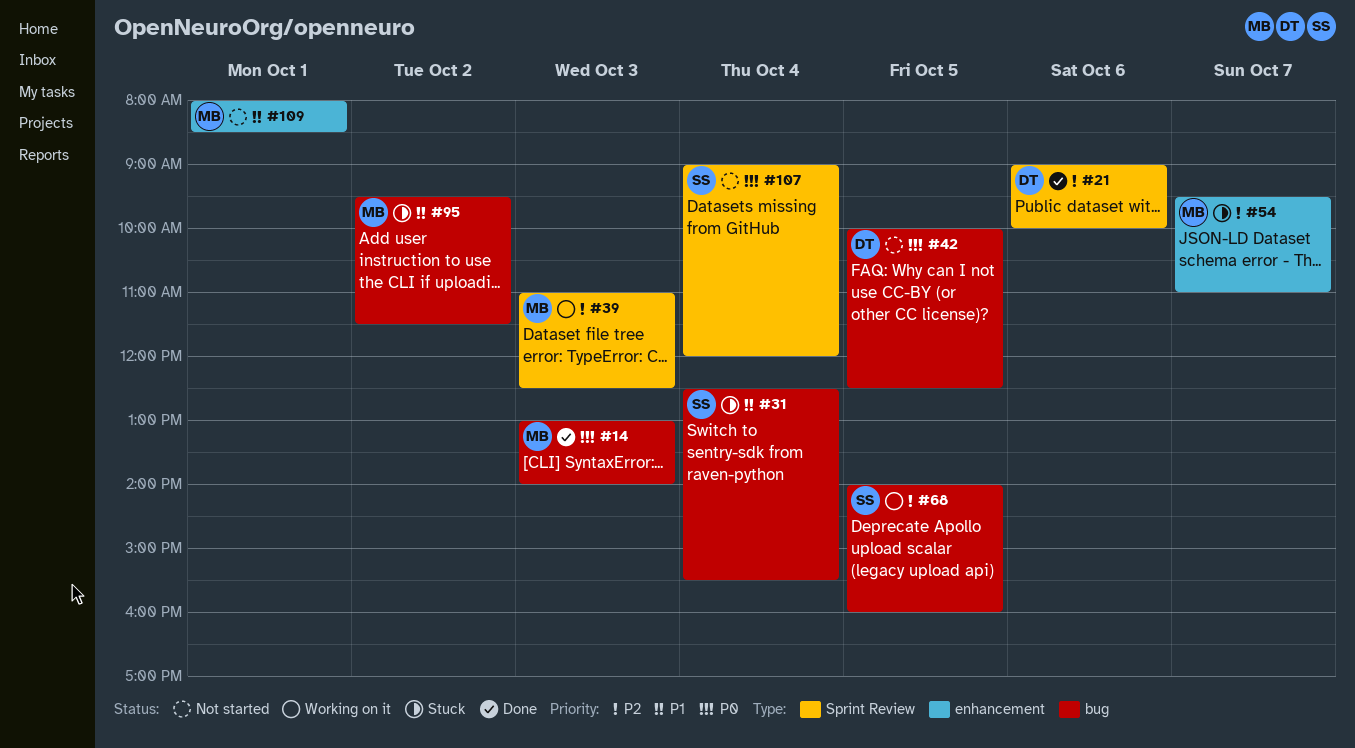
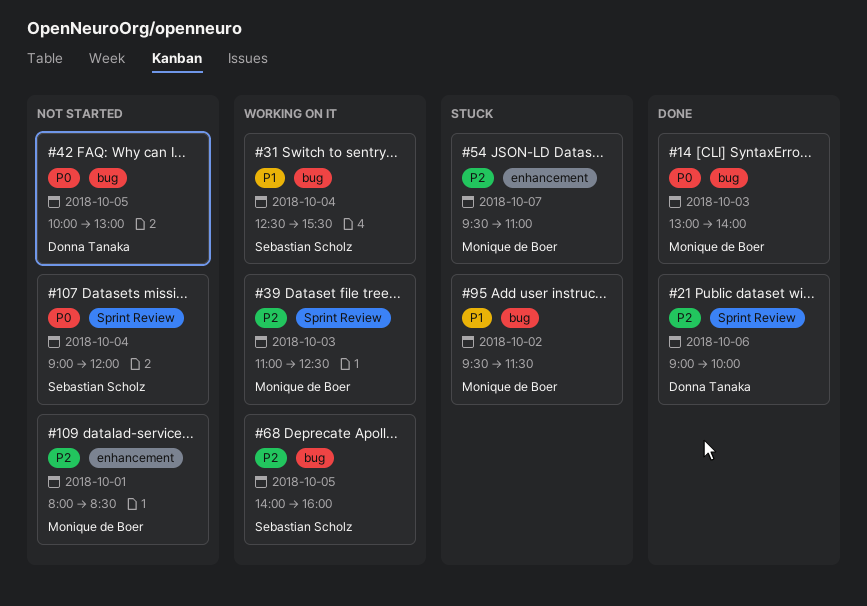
#31, status: Stuck -> Working on it
#42, ends: 12:30 -> 13:00
#109, priority: P1 -> P2

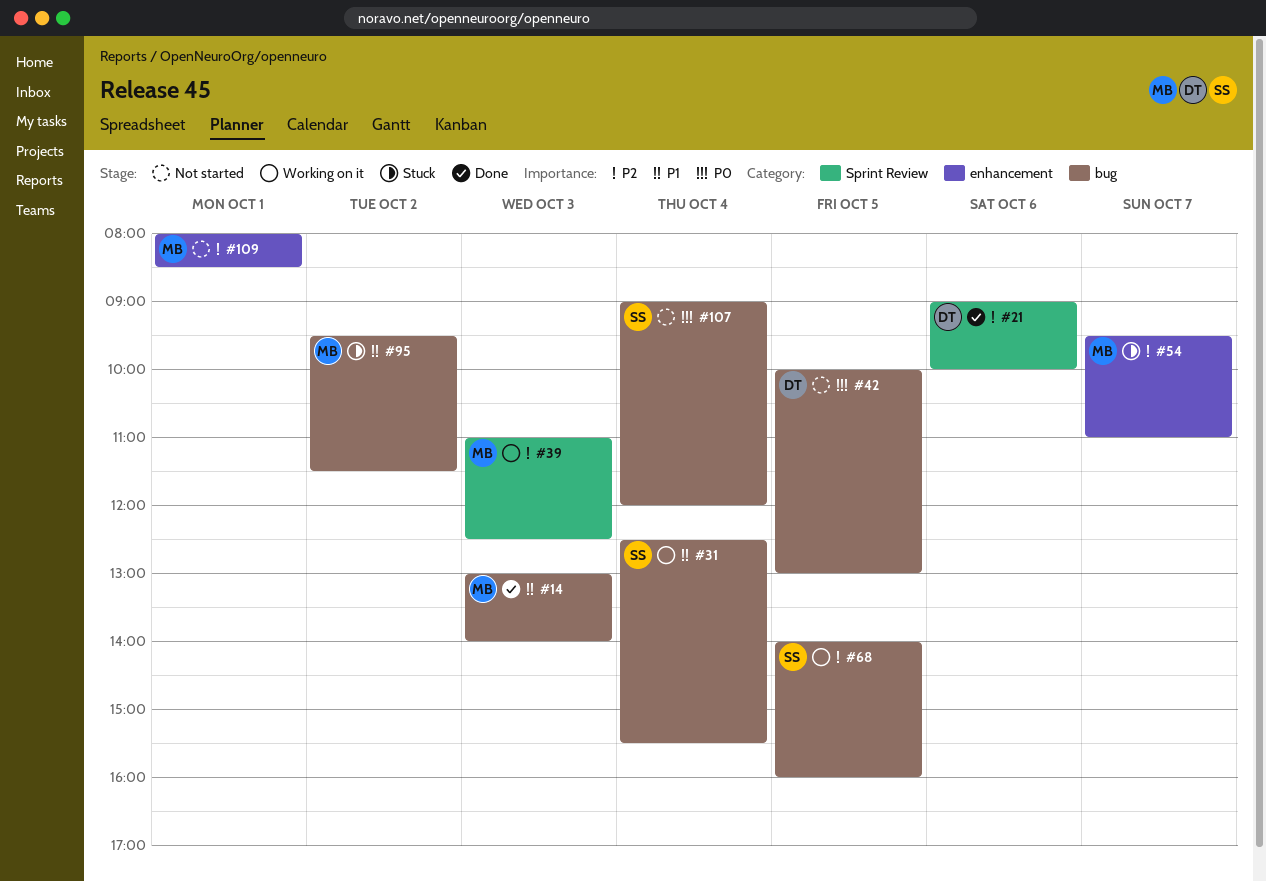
#14, priority: P0 -> P1
#107, label: Sprint Review -> bug

